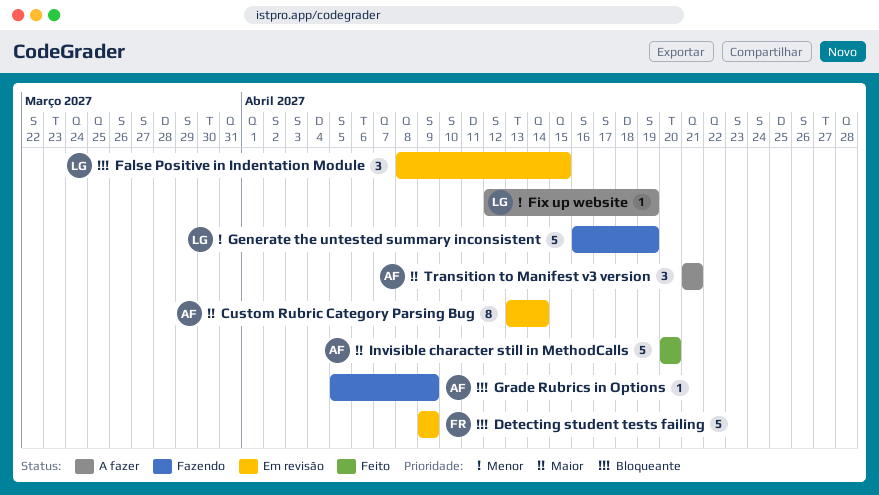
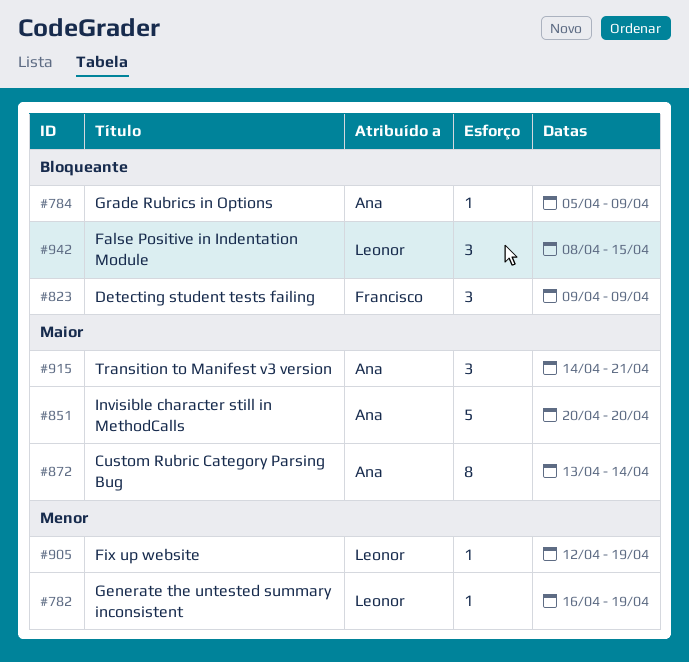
Detecting student tests failing, estimate: 5 -> 3
Generate the untested summary inconsistent, estimate: 5 -> 1
Transition to Manifest v3 version, start: Apr 21 -> Apr 14

